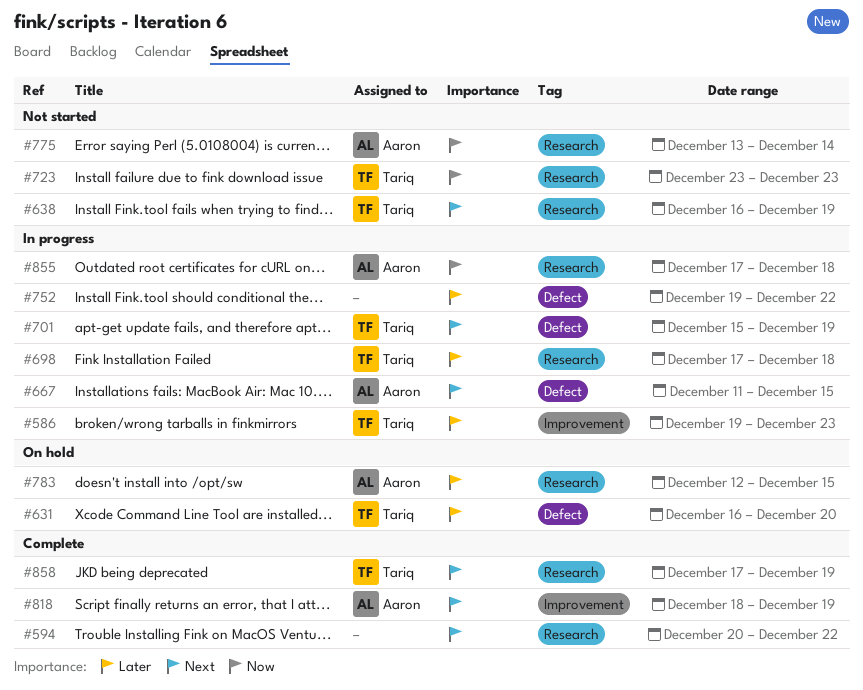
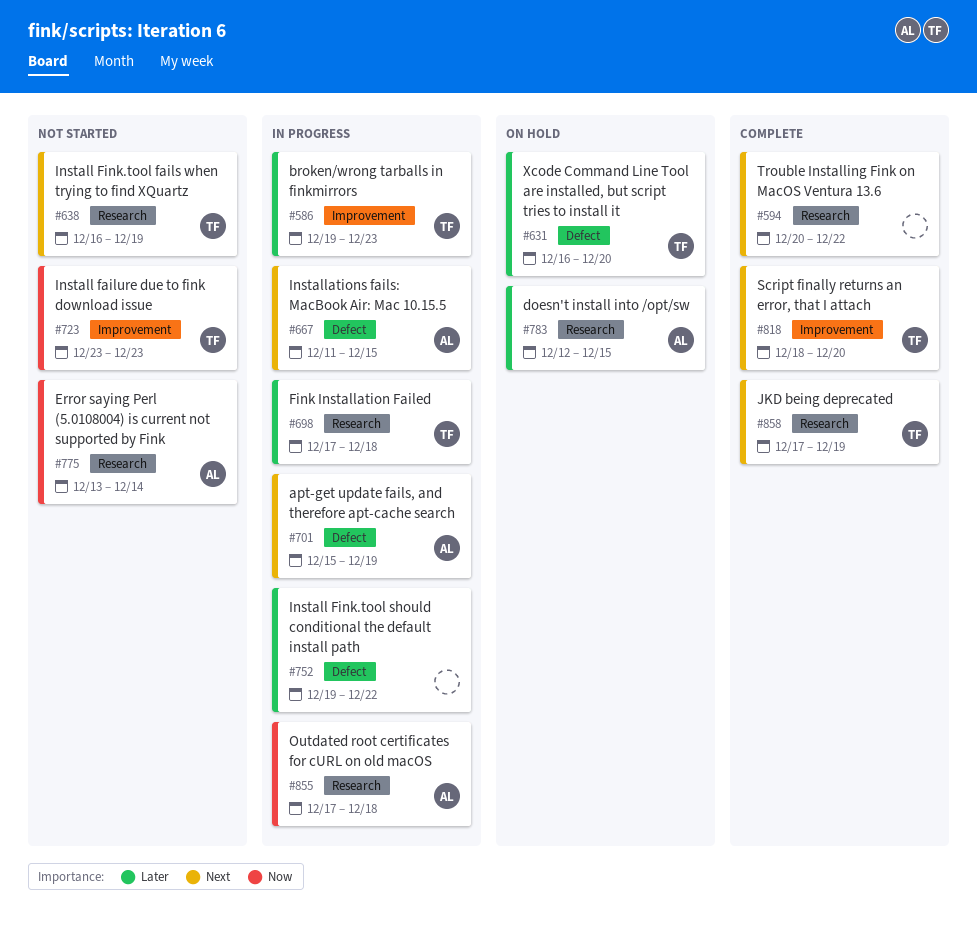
#701, owner: Tariq -> Aaron
#723, label: Research -> Improvement
#818, owner: Aaron -> Tariq
#818, due: Dec 19 -> Dec 20

